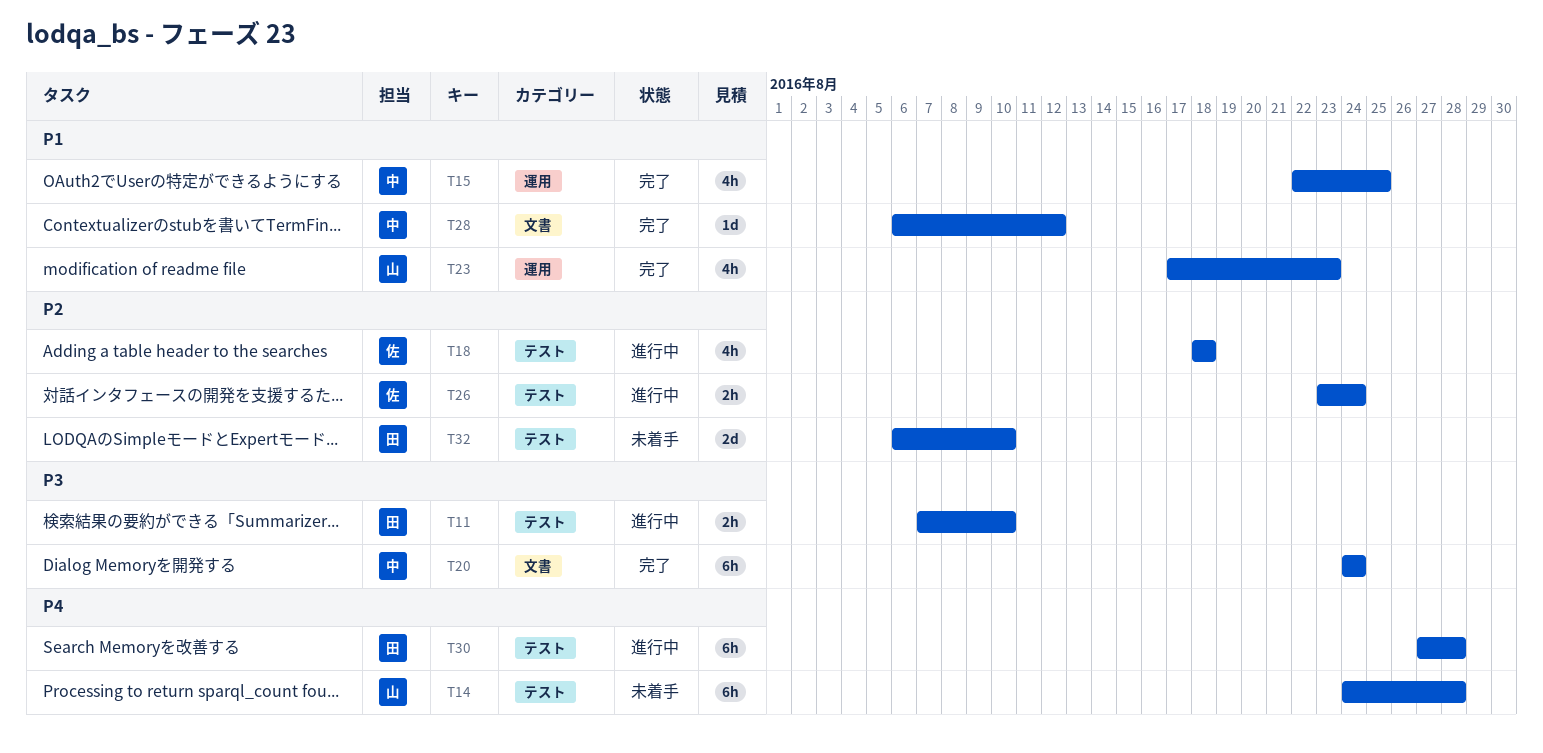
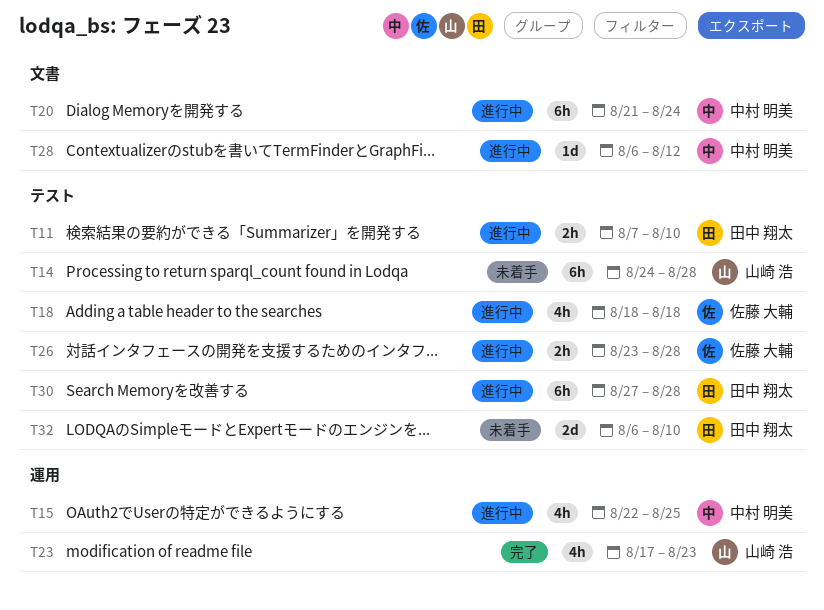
T15, status: 完了 -> 進行中
T20, status: 完了 -> 進行中
T20, start: Aug 24 -> Aug 21
T26, due: Aug 24 -> Aug 28
T28, status: 完了 -> 進行中

